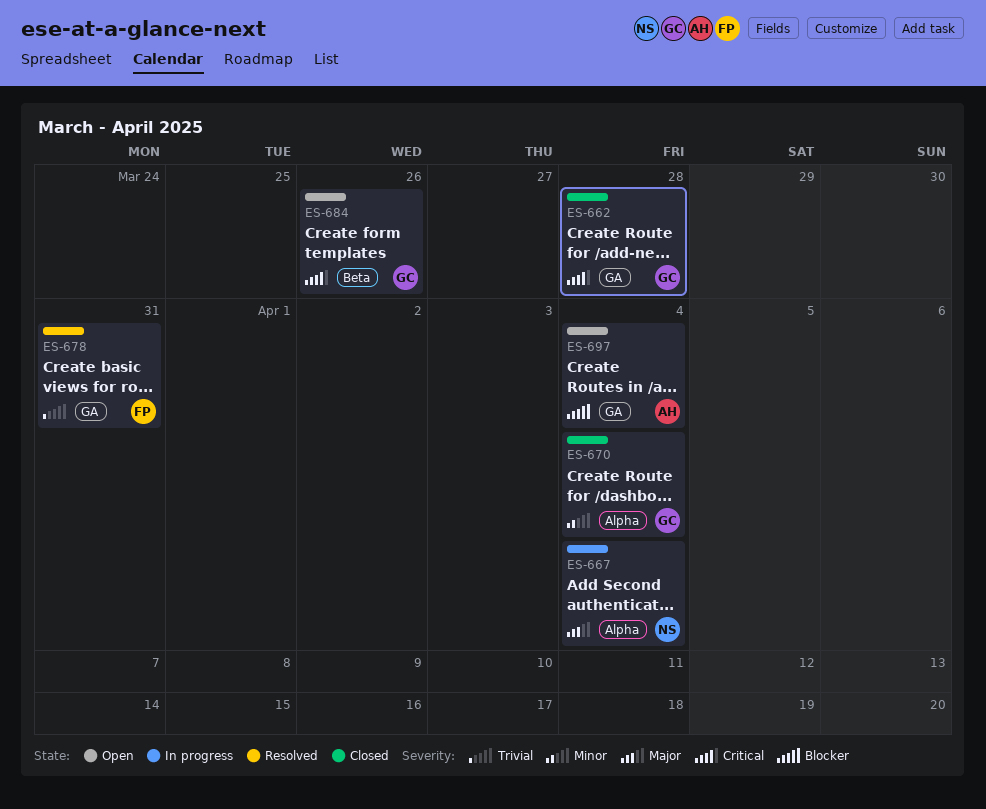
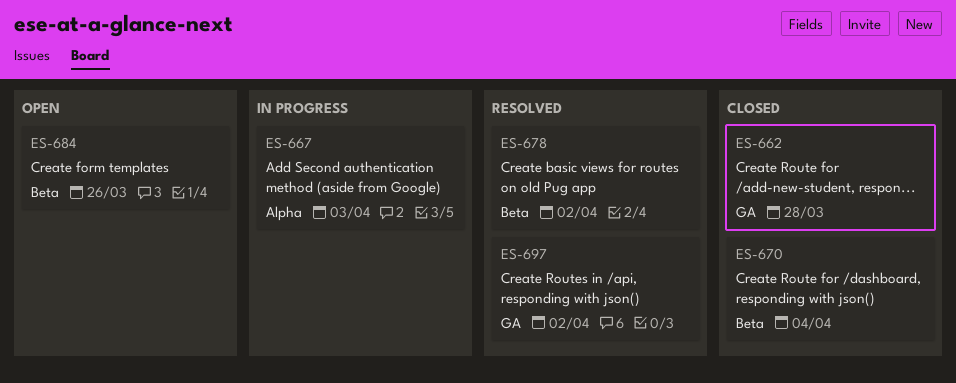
ES-667, due: Apr 4 -> Apr 3
ES-670, label: Alpha -> Beta
ES-678, label: GA -> Beta
ES-678, due: Mar 31 -> Apr 2
ES-697, status: Open -> Resolved
ES-697, due: Apr 4 -> Apr 2

